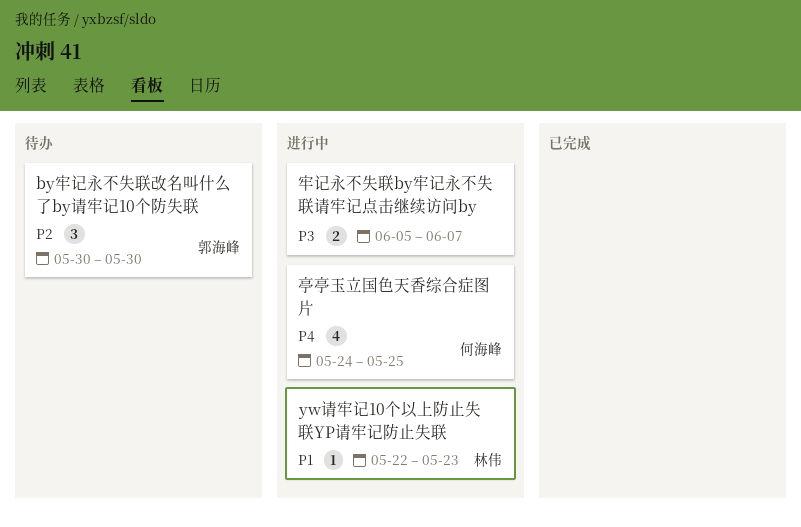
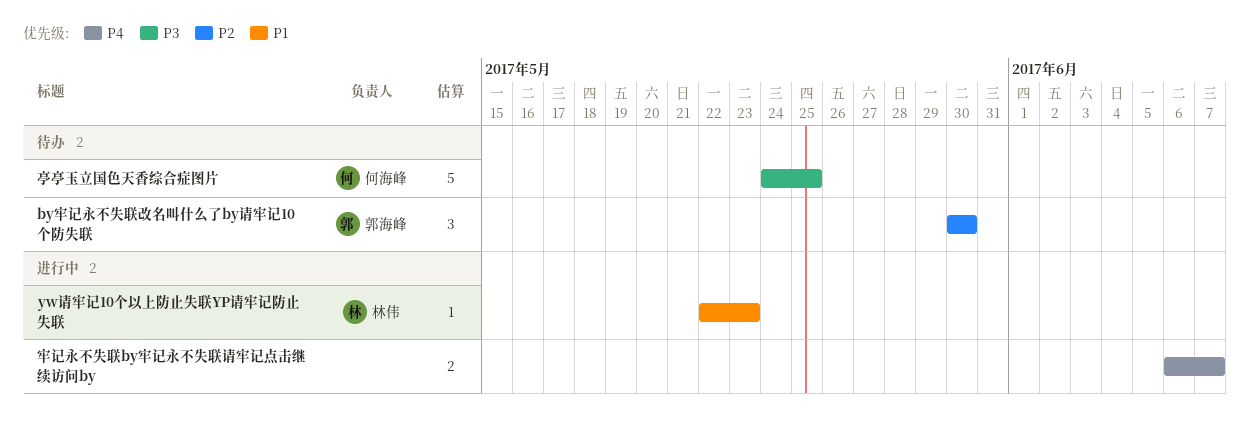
亭亭玉立国色天香综合症图片, status: 进行中 -> 待办
亭亭玉立国色天香综合症图片, priority: P4 -> P3
亭亭玉立国色天香综合症图片, estimate: 4 -> 5
牢记永不失联by牢记永不失联请牢记点击继续访问by, priority: P3 -> P4
牢记永不失联by牢记永不失联请牢记点击继续访问by, start: Jun 5 -> Jun 6

